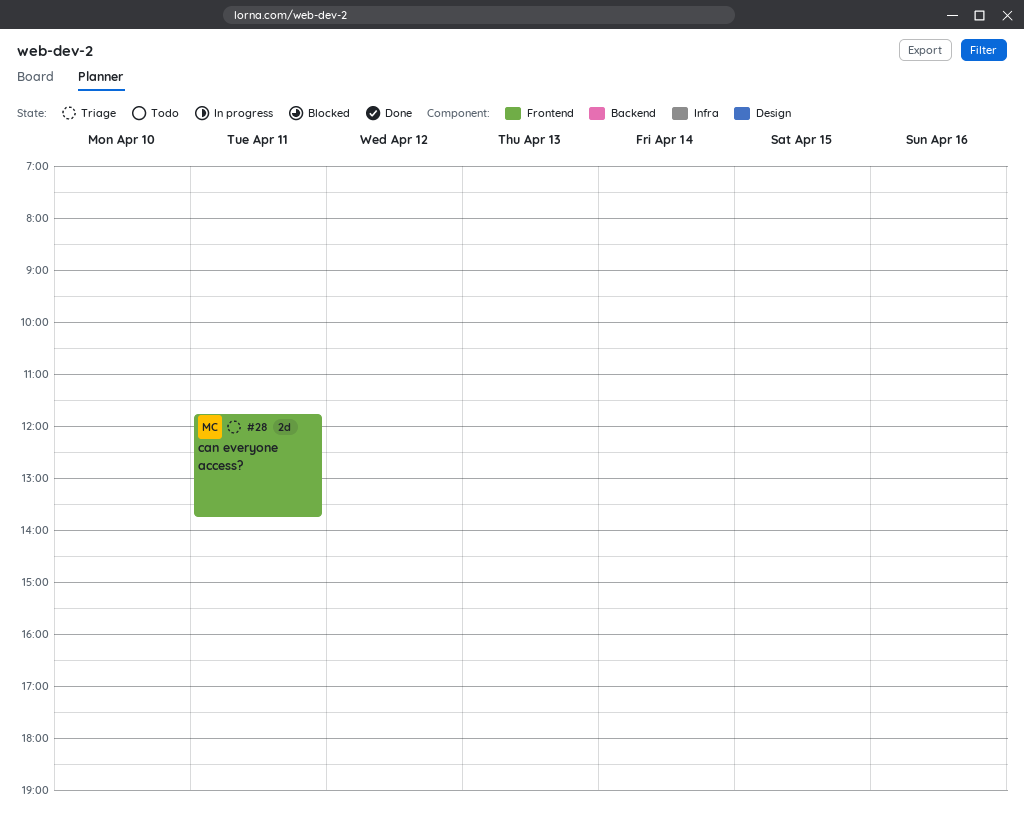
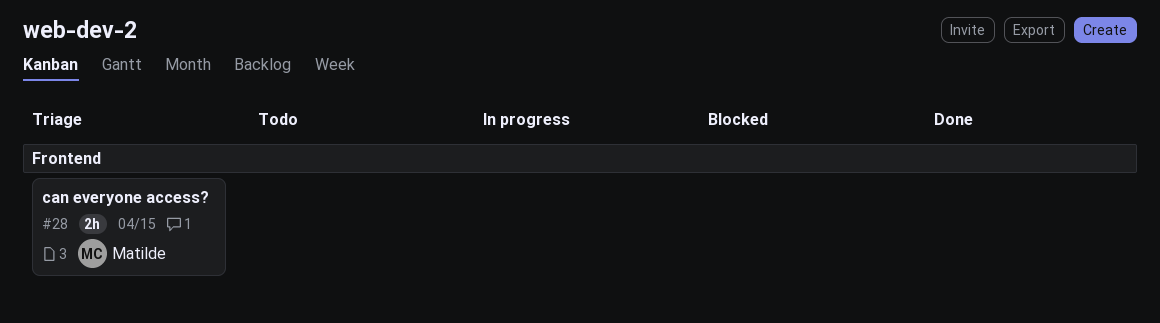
#28, estimate: 2d -> 2h
#28, day: Apr 11 -> Apr 15

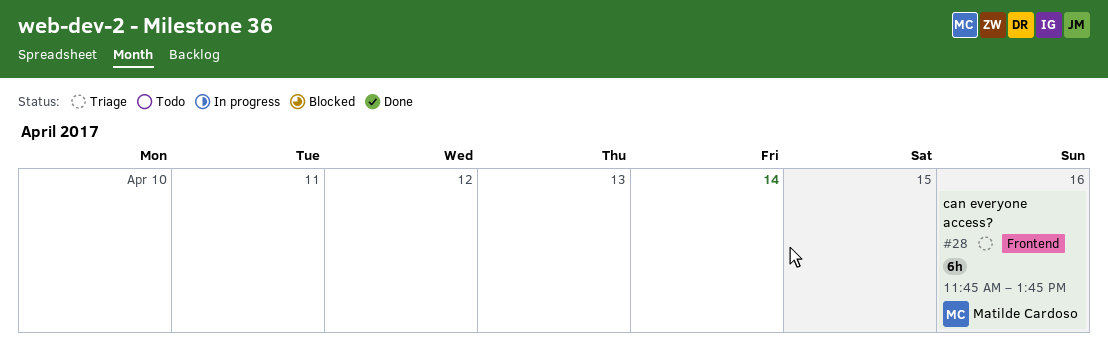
#28, estimate: 2h -> 6h
#28, day: Apr 15 -> Apr 16

